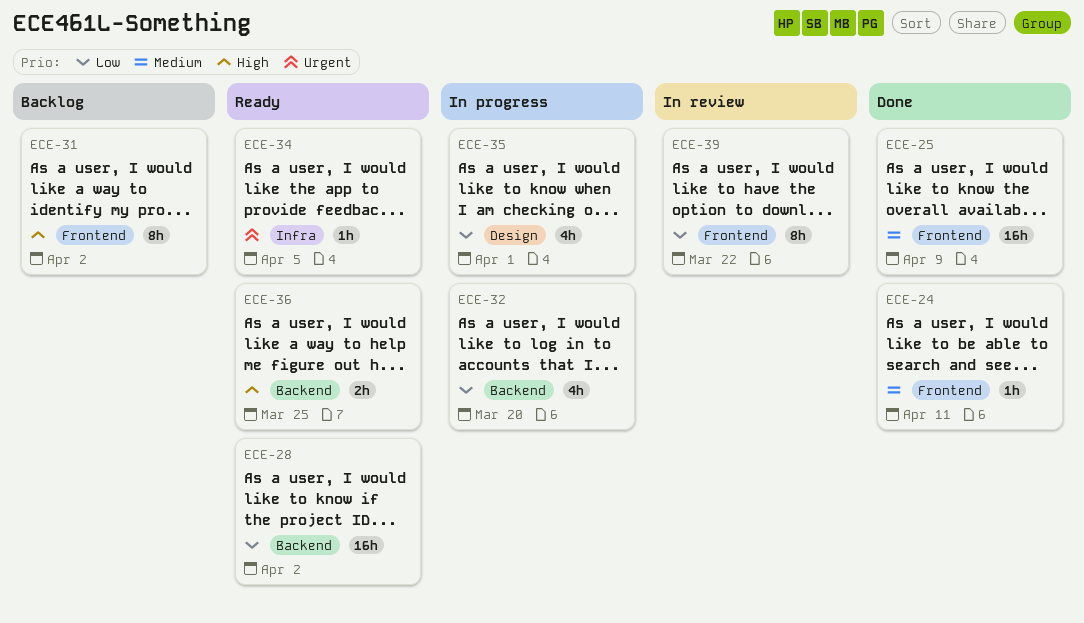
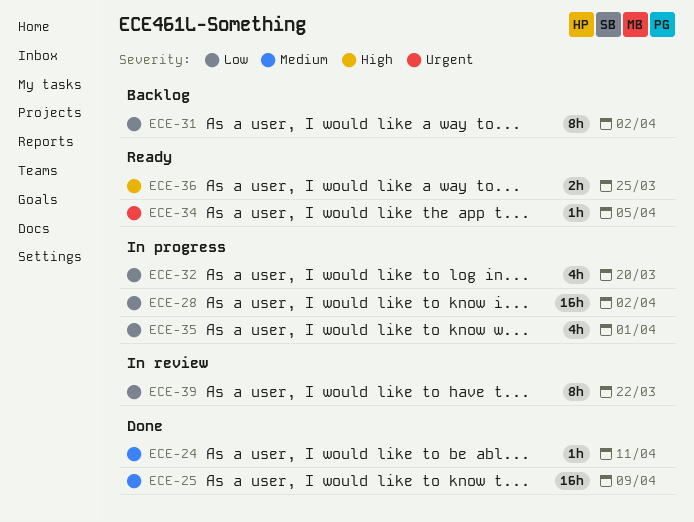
ECE-28, status: Ready -> In progress
ECE-31, priority: High -> Low

